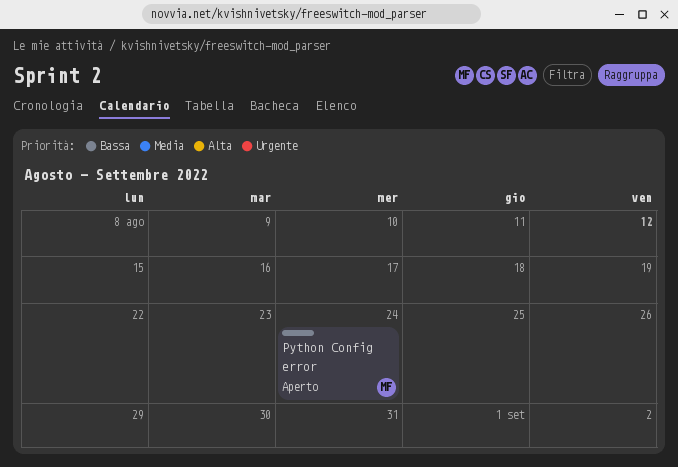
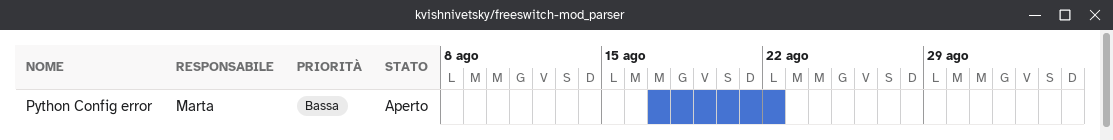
Python Config error, due: Aug 24 -> Aug 22

